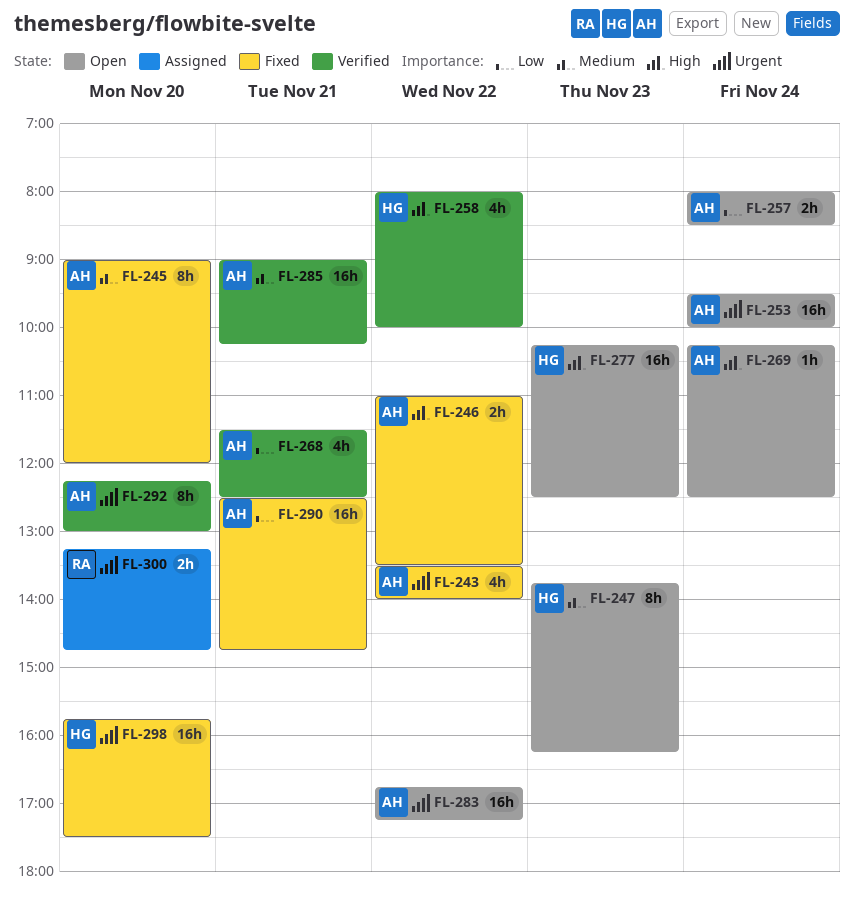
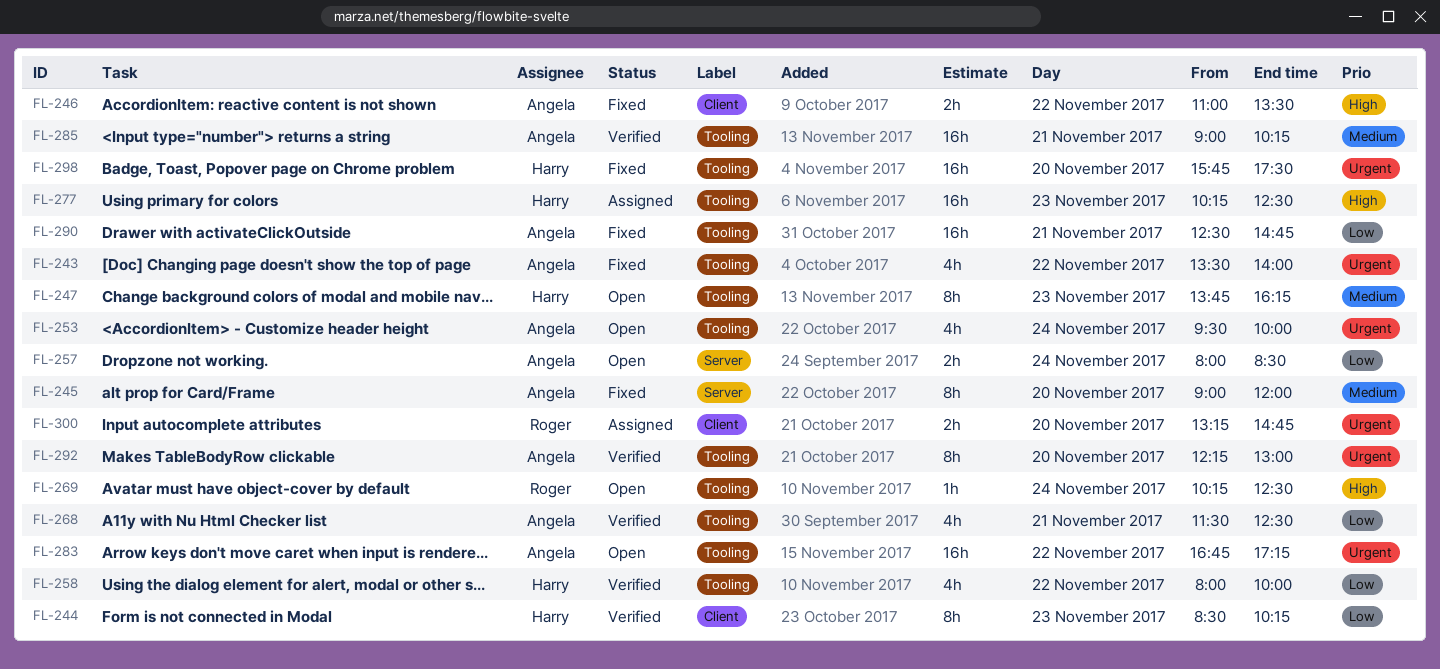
FL-244: none -> present
FL-253, estimate: 16h -> 4h
FL-258, priority: High -> Low
FL-269, owner: Angela -> Roger
FL-277, status: Open -> Assigned

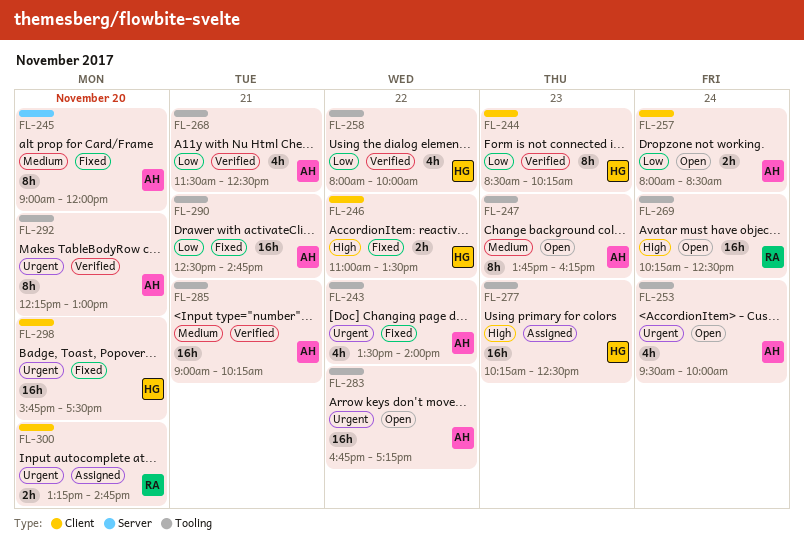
FL-246, owner: Angela -> Harry
FL-247, owner: Harry -> Angela
FL-257, label: Server -> Client
FL-269, estimate: 1h -> 16h
FL-298, label: Tooling -> Client

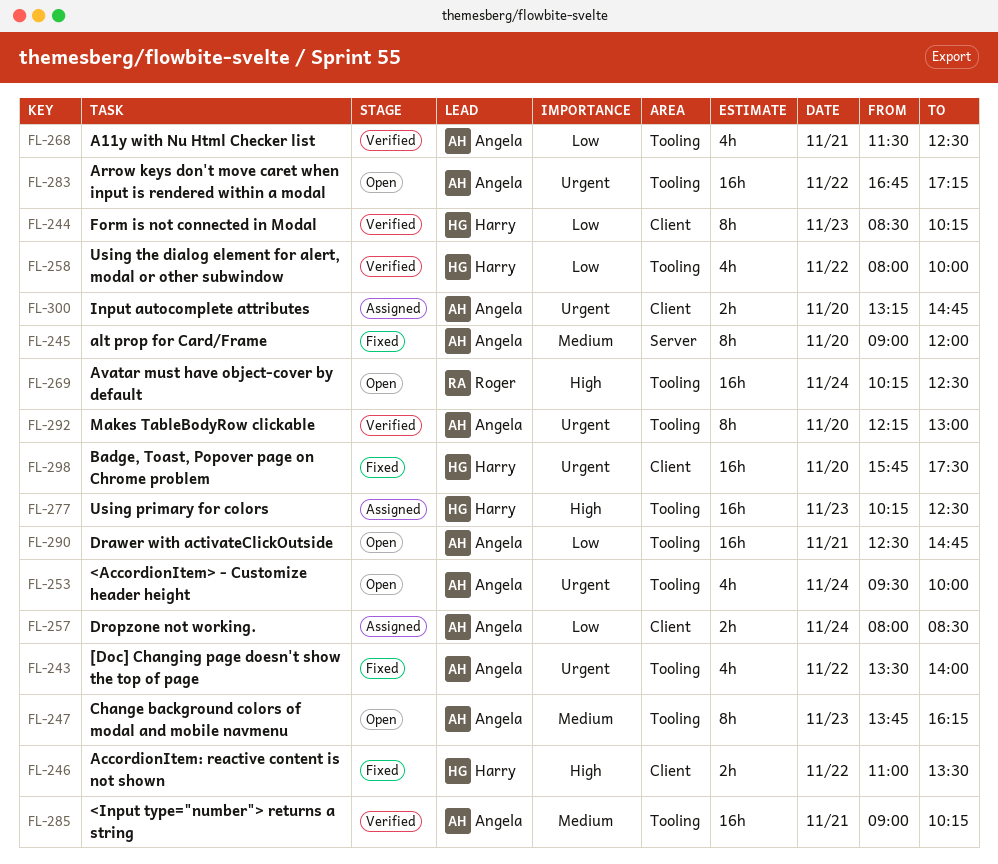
FL-257, status: Open -> Assigned
FL-290, status: Fixed -> Open
FL-300, owner: Roger -> Angela

